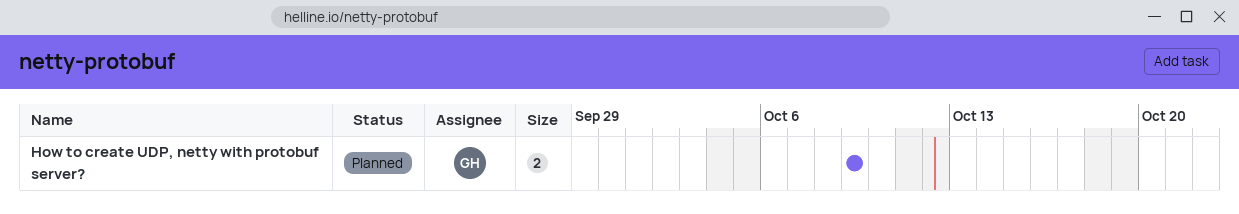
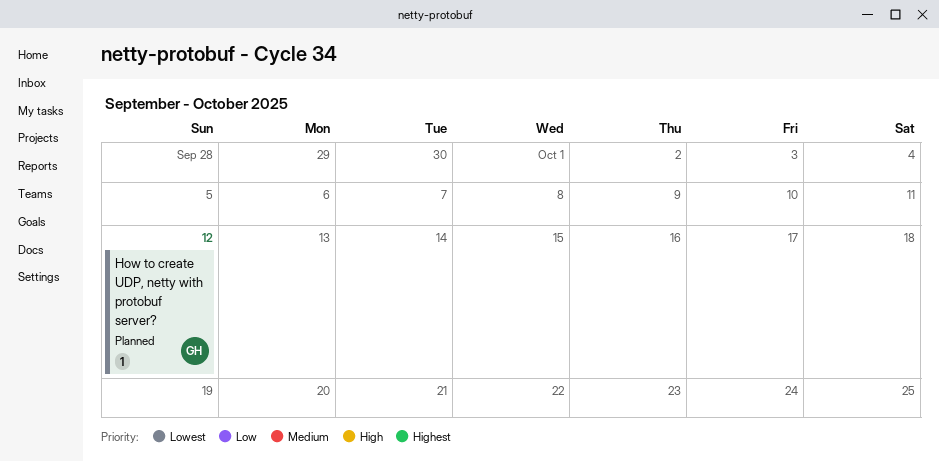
How to create UDP, netty with protobuf server?, estimate: 2 -> 1
How to create UDP, netty with protobuf server?, due: Oct 9 -> Oct 12

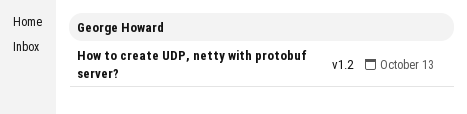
How to create UDP, netty with protobuf server?, due: Oct 12 -> Oct 13

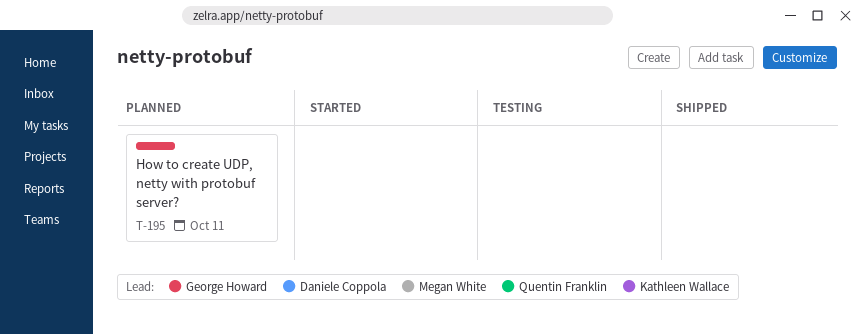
How to create UDP, netty with protobuf server?, due: Oct 13 -> Oct 11

